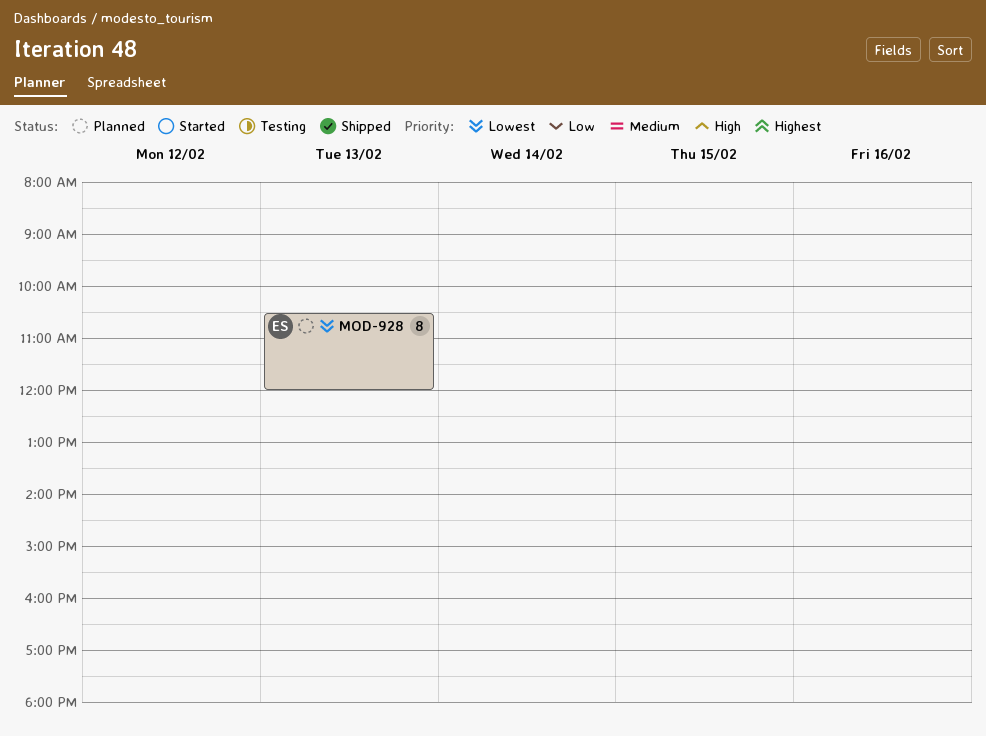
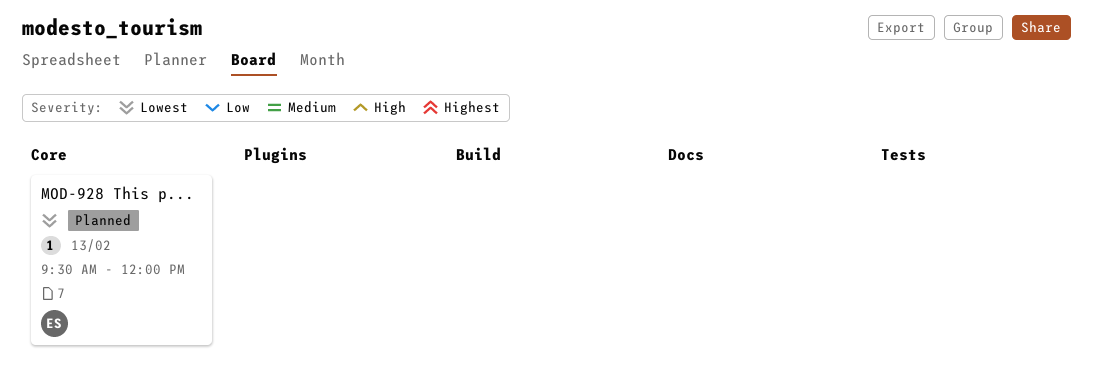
MOD-928, estimate: 8 -> 1
MOD-928, begins: 10:30 -> 09:30

